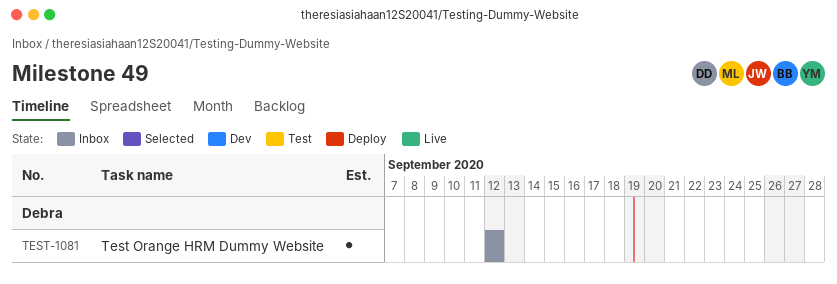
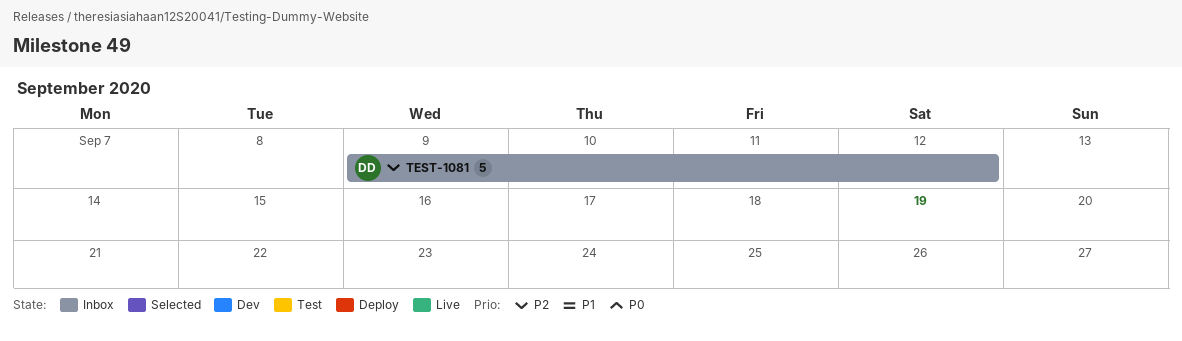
TEST-1081, estimate: 1 -> 5
TEST-1081, start: Sep 12 -> Sep 9

